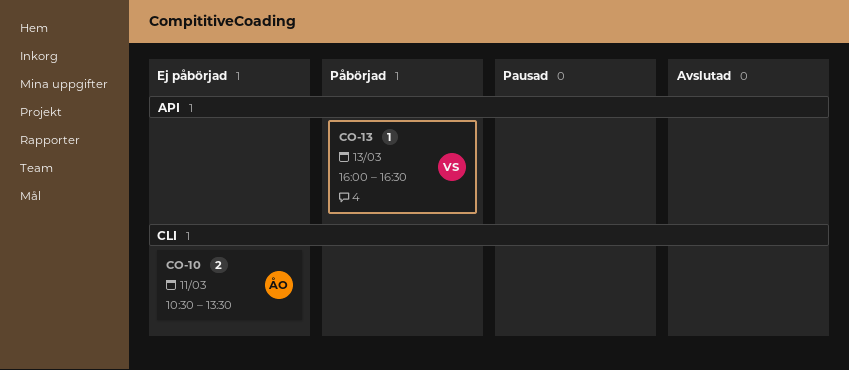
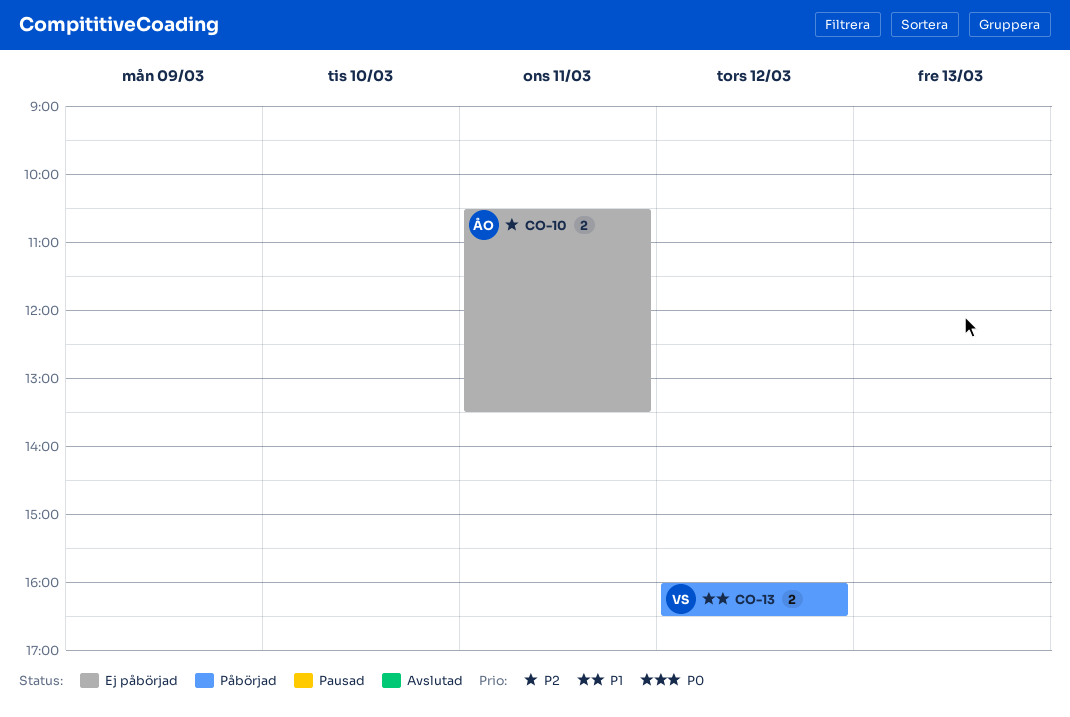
CO-13, estimate: 1 -> 2
CO-13, day: Mar 13 -> Mar 12

